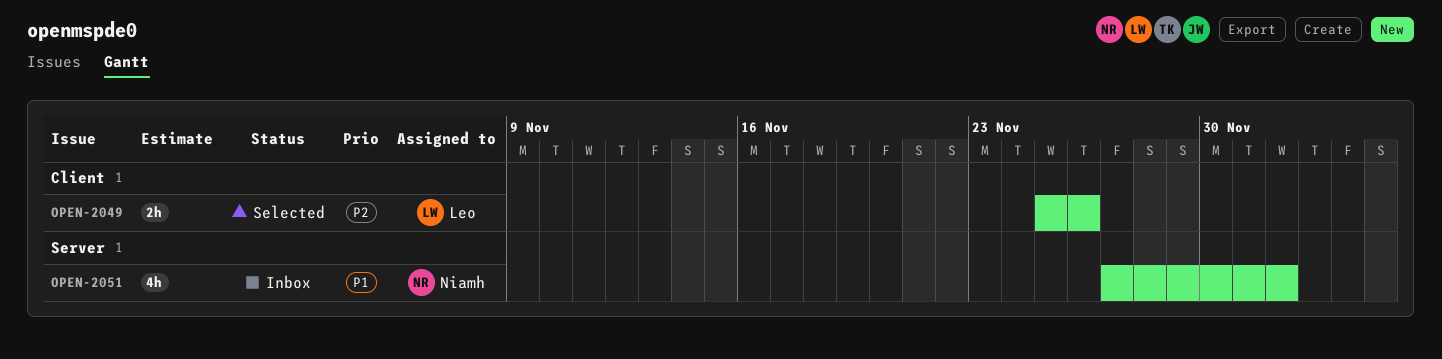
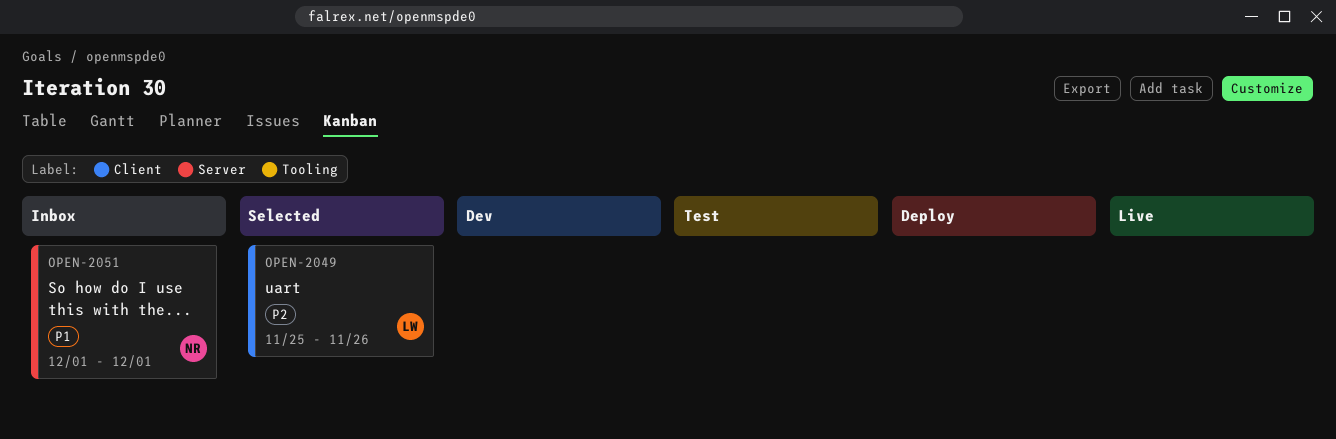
OPEN-2051, start: Nov 27 -> Dec 1
OPEN-2051, due: Dec 2 -> Dec 1

